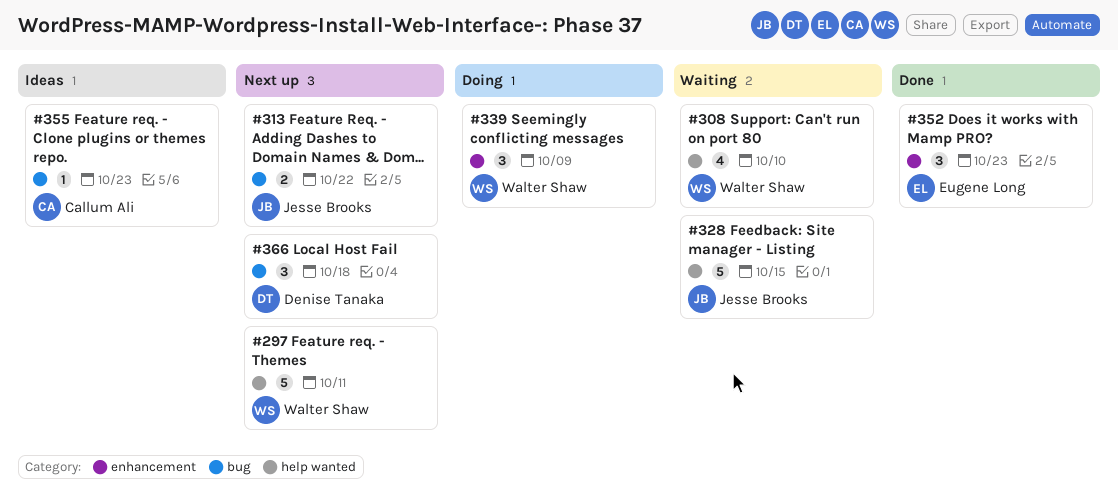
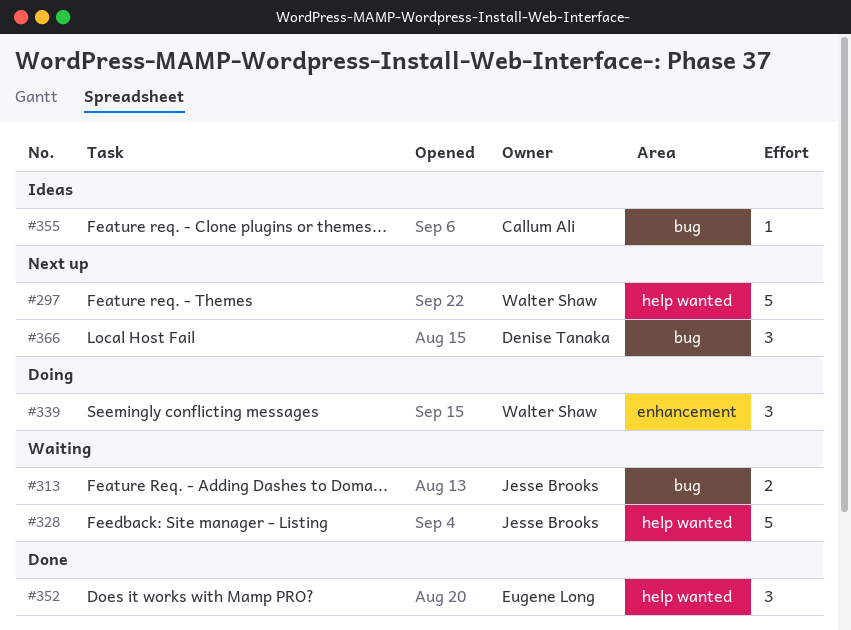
#308: present -> none
#313, status: Next up -> Waiting
#352, label: enhancement -> help wanted

